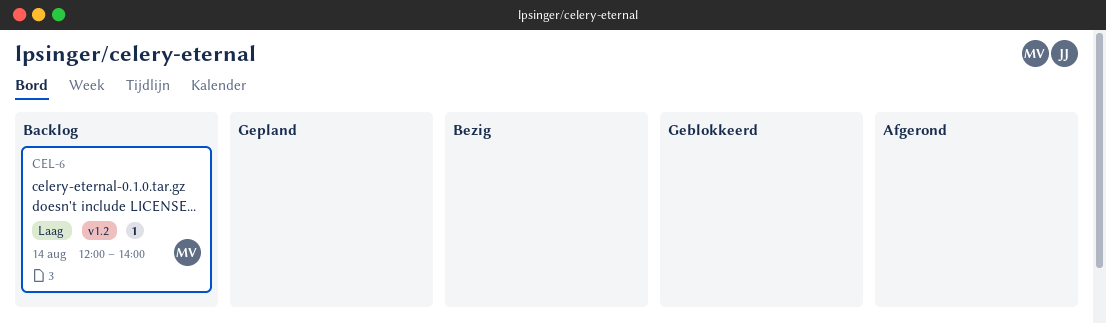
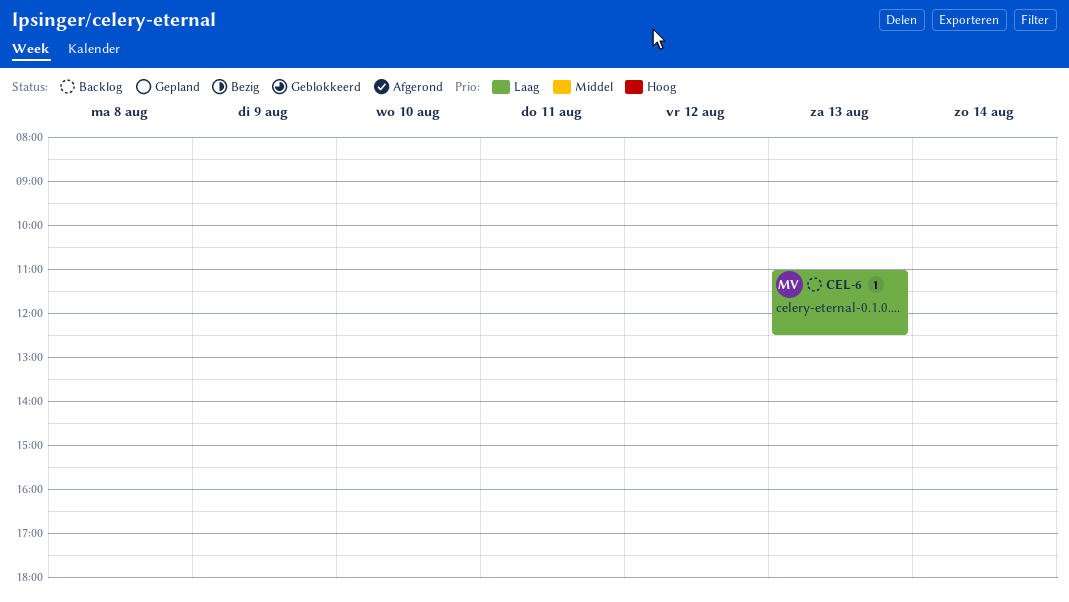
CEL-6, day: Aug 14 -> Aug 13
CEL-6, begins: 12:00 -> 11:00
CEL-6, ends: 14:00 -> 12:30

